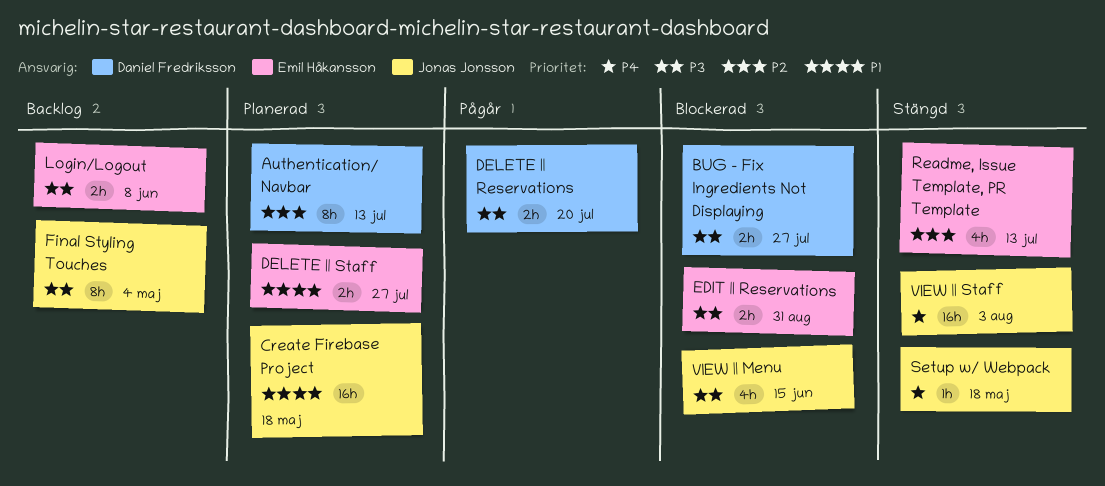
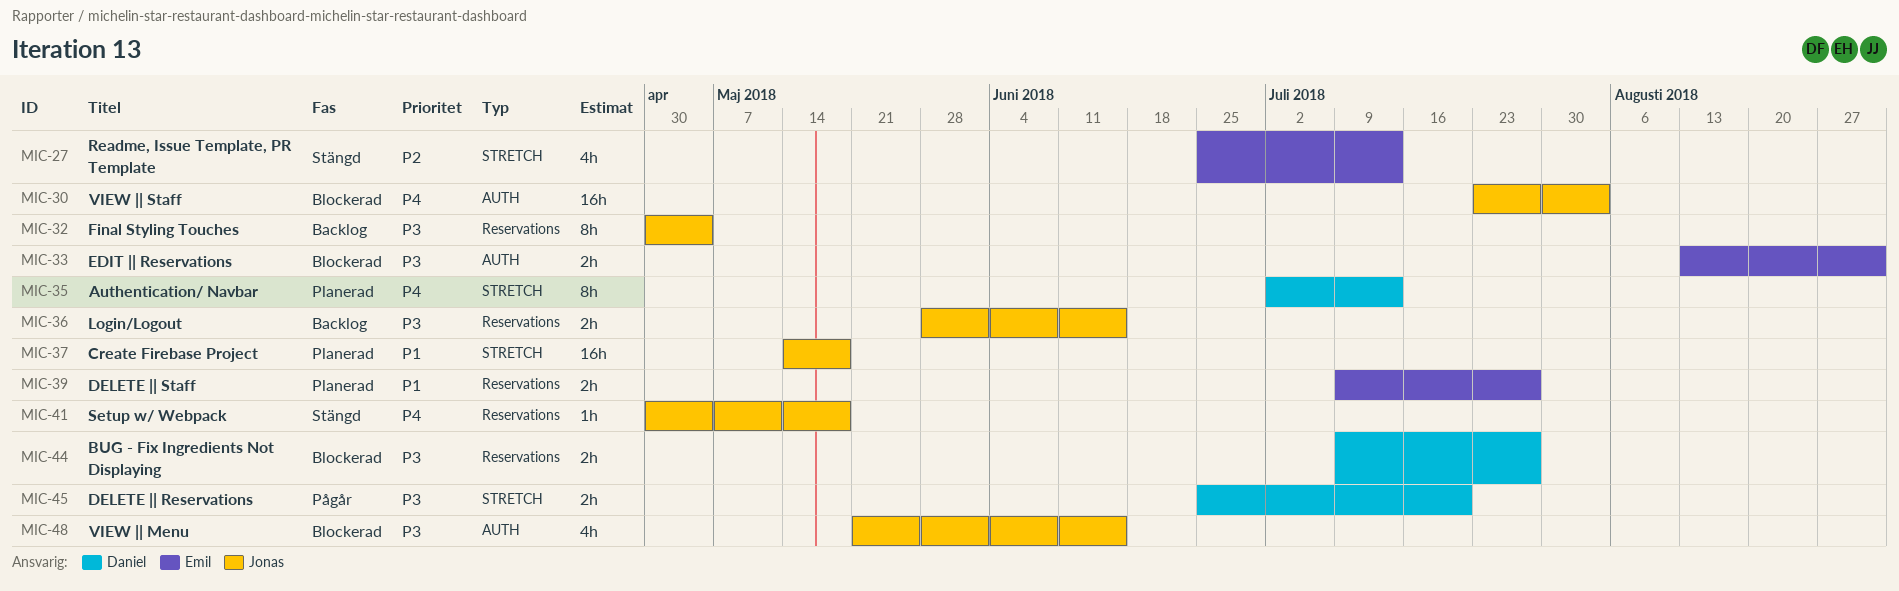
Authentication/ Navbar, priority: P2 -> P4
Login/Logout, owner: Emil Håkansson -> Jonas Jonsson
Login/Logout, due: Jun 8 -> Jun 15
VIEW || Staff, status: Stängd -> Blockerad

